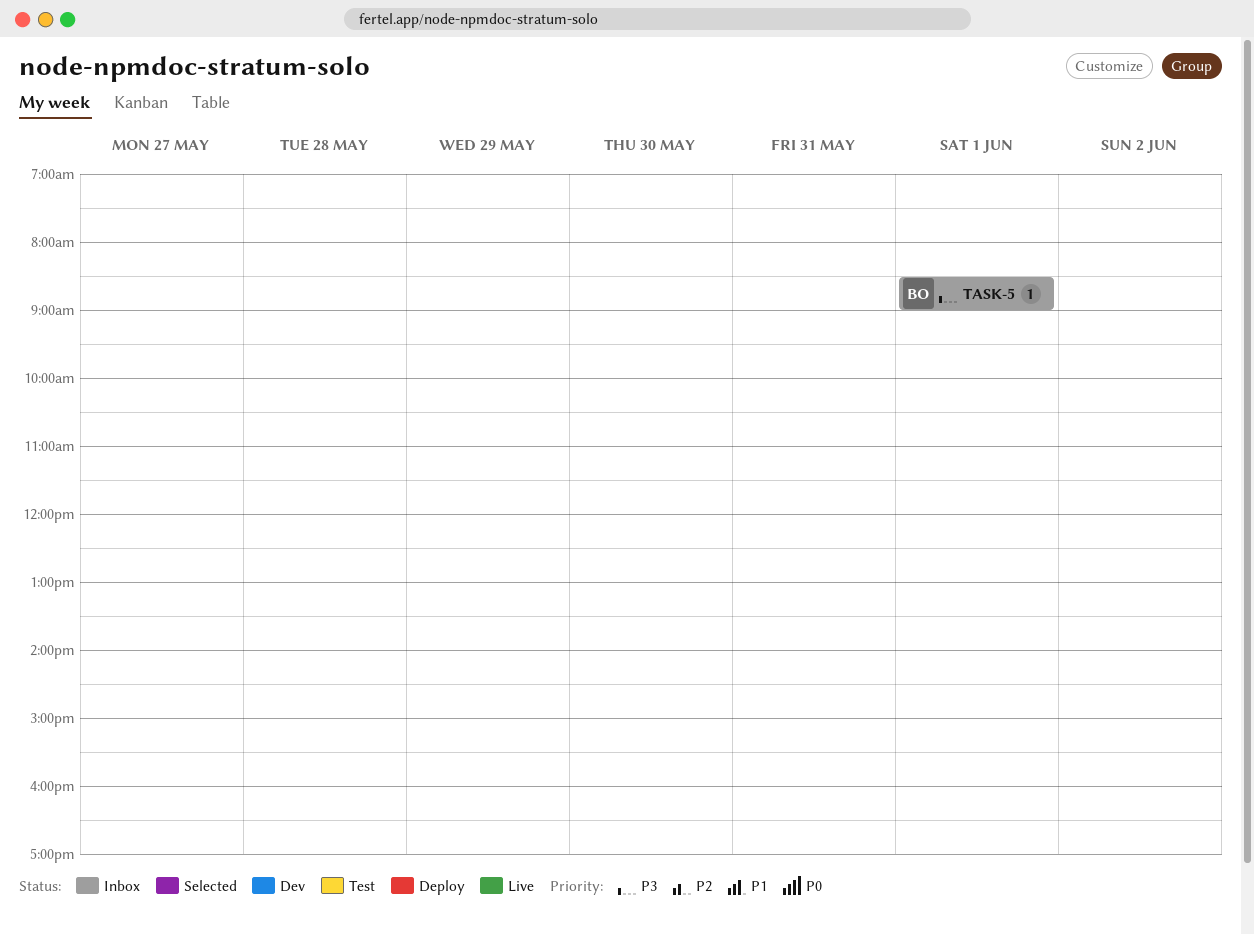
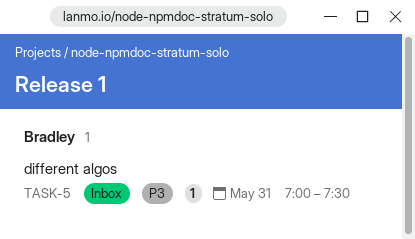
TASK-5, day: Jun 1 -> May 31
TASK-5, begins: 08:30 -> 07:00
TASK-5, ends: 09:00 -> 07:30

